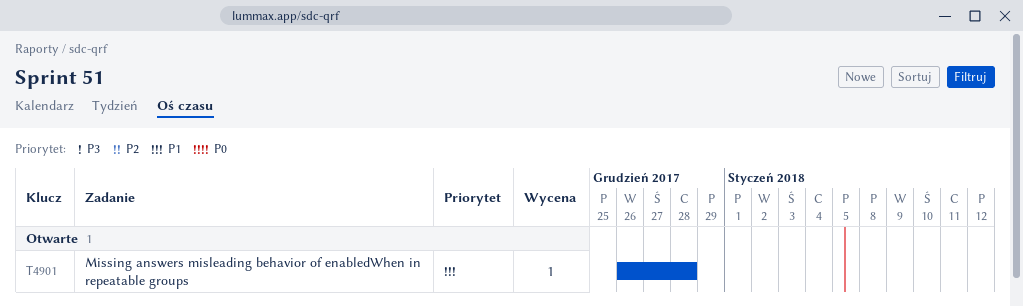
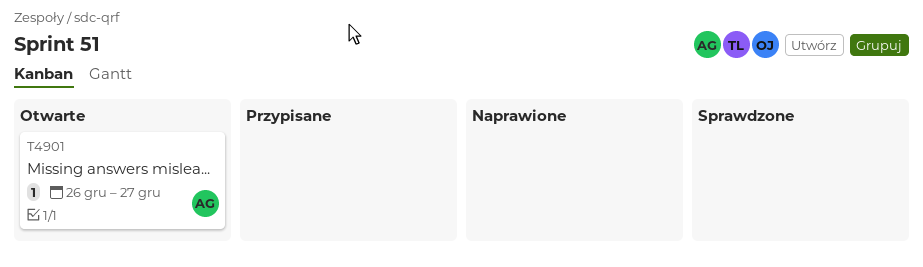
T4901, due: Dec 28 -> Dec 27

